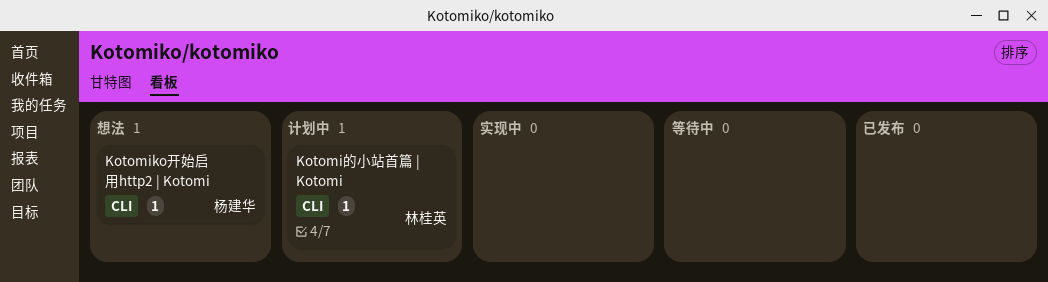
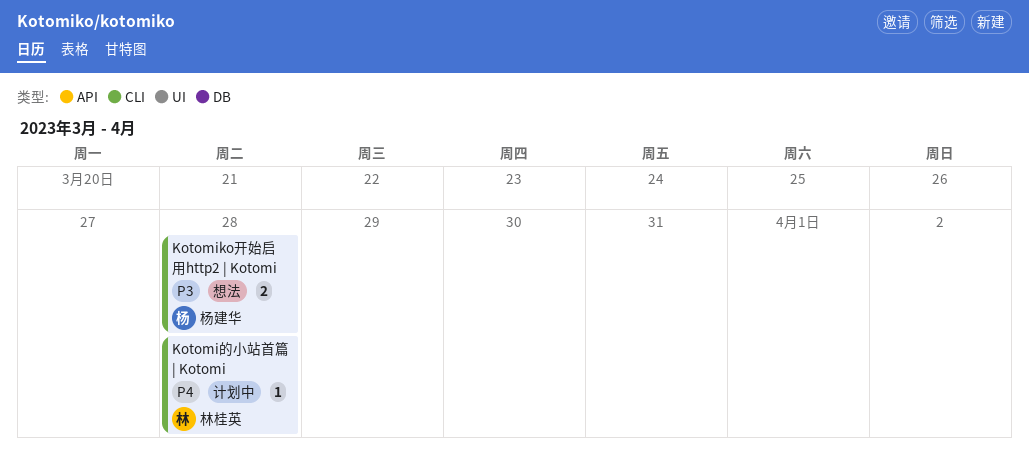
Kotomiko开始启用http2 | Kotomi, estimate: 1 -> 2

